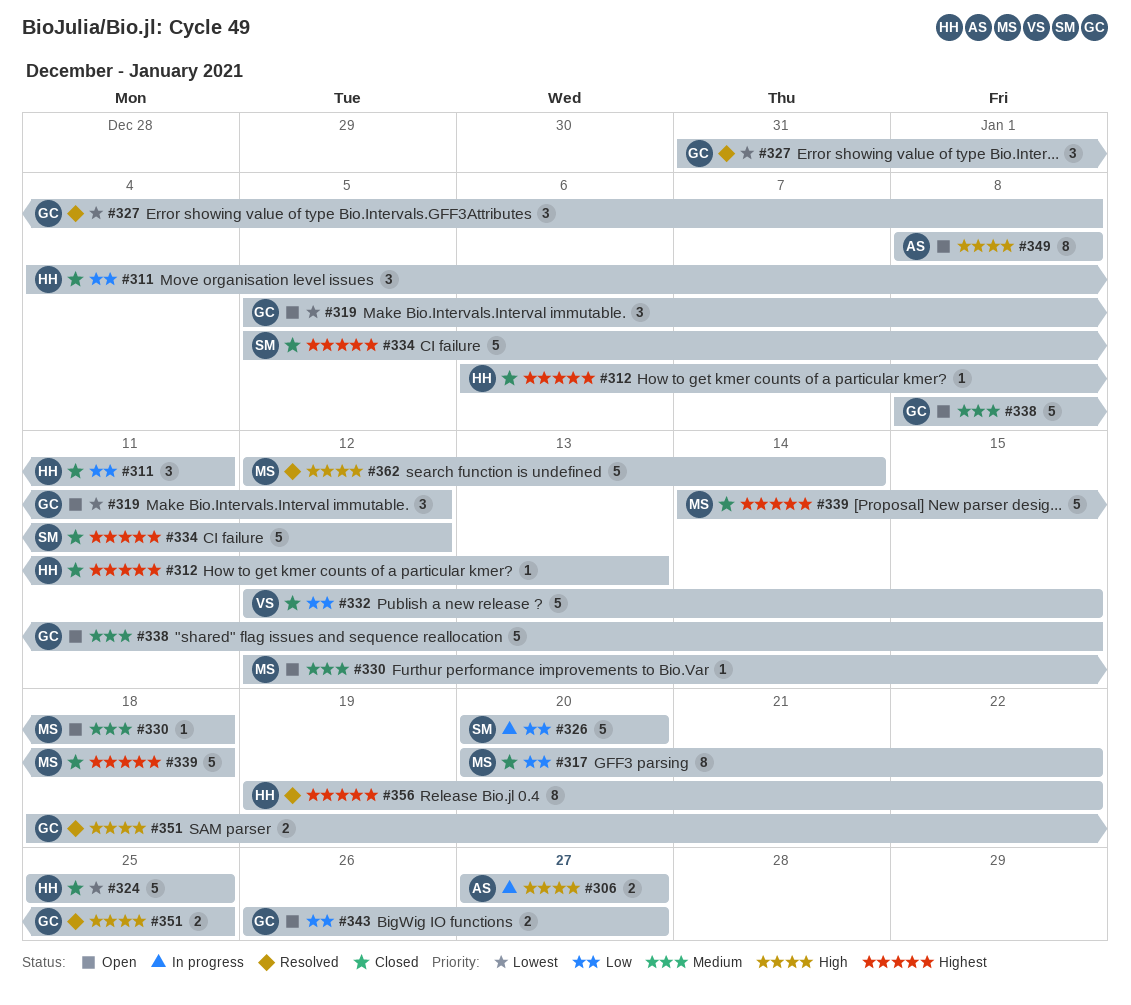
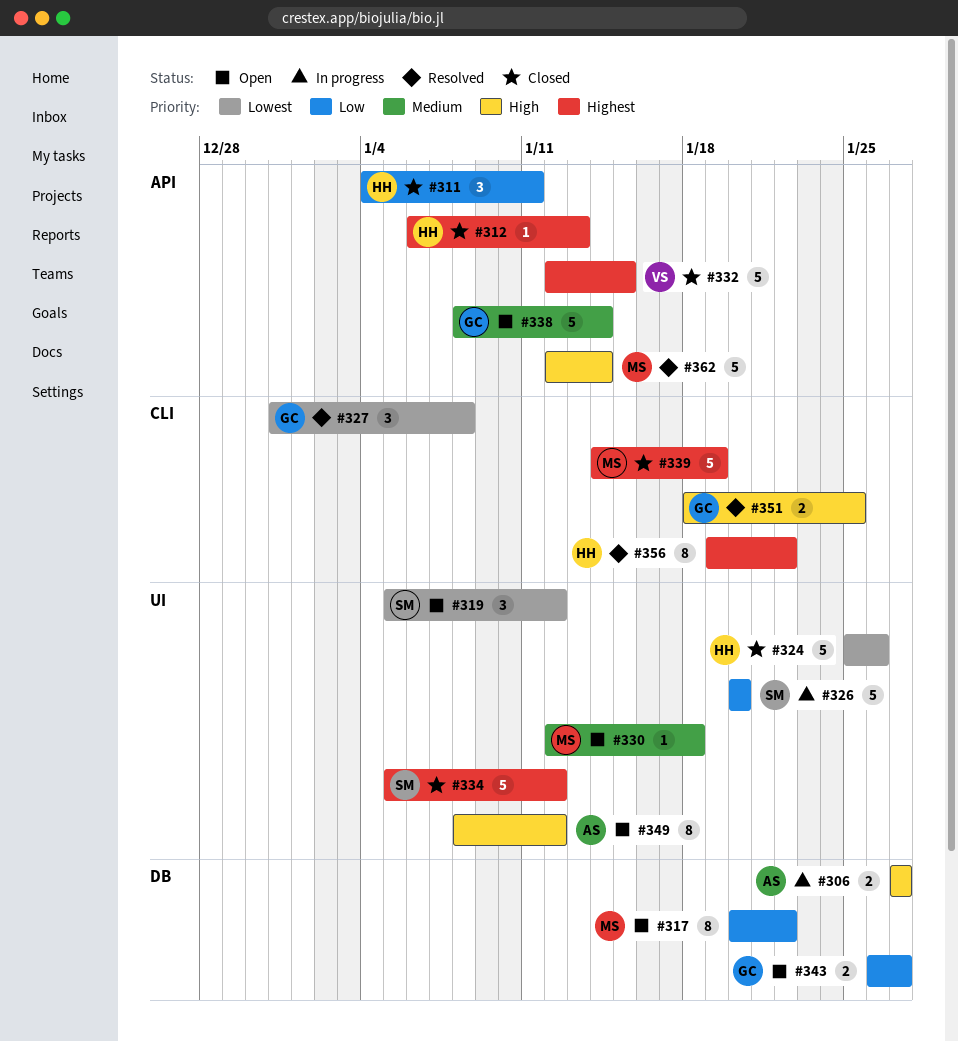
#317, status: Closed -> Open
#319, owner: GC -> SM
#324, due: Jan 25 -> Jan 26
#332, priority: Low -> Highest
#338, due: Jan 15 -> Jan 14
#339, due: Jan 18 -> Jan 19
#349, due: Jan 8 -> Jan 12

